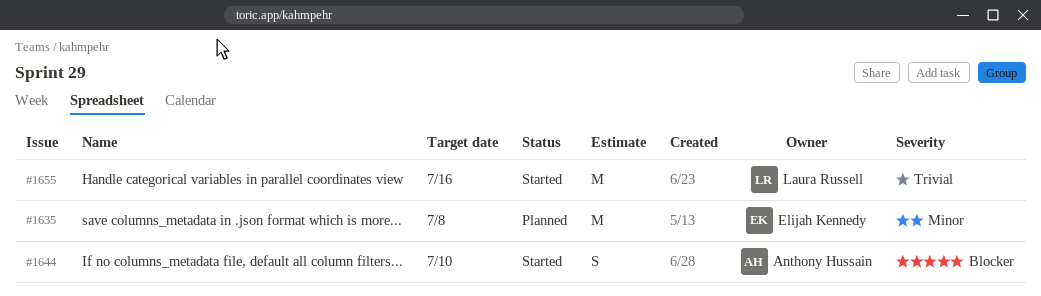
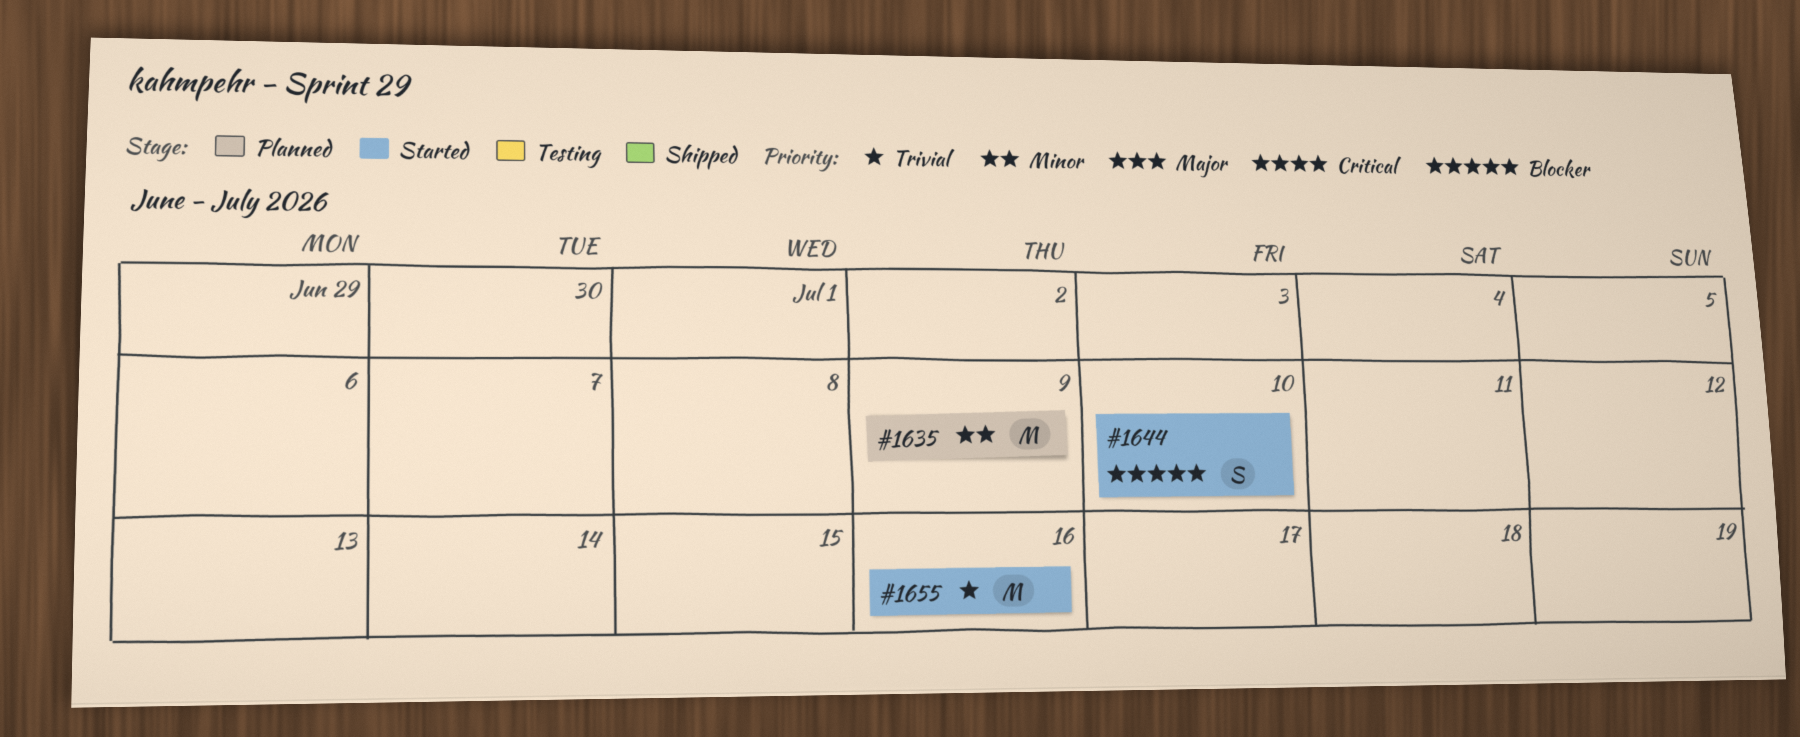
#1635, due: Jul 8 -> Jul 9

